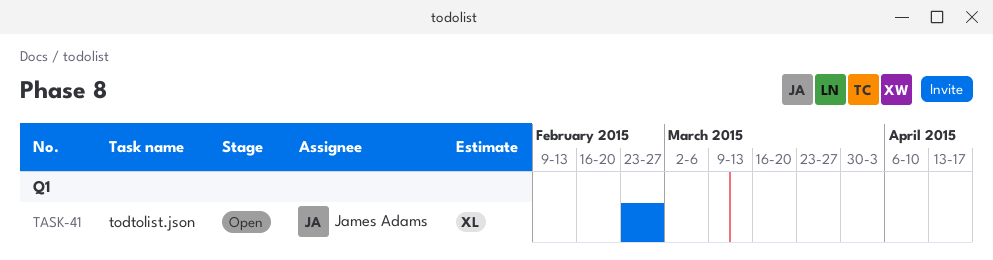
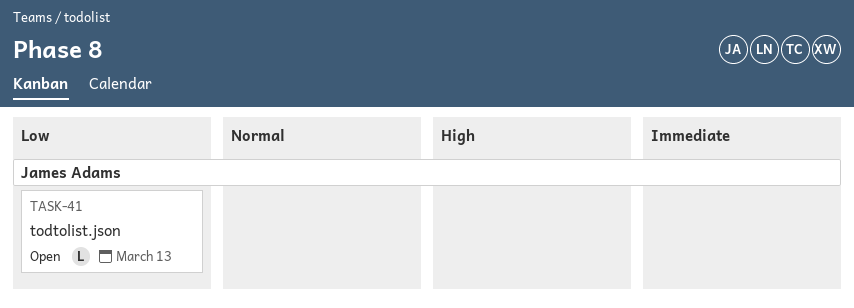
TASK-41, estimate: XL -> L
TASK-41, due: Feb 27 -> Mar 13

